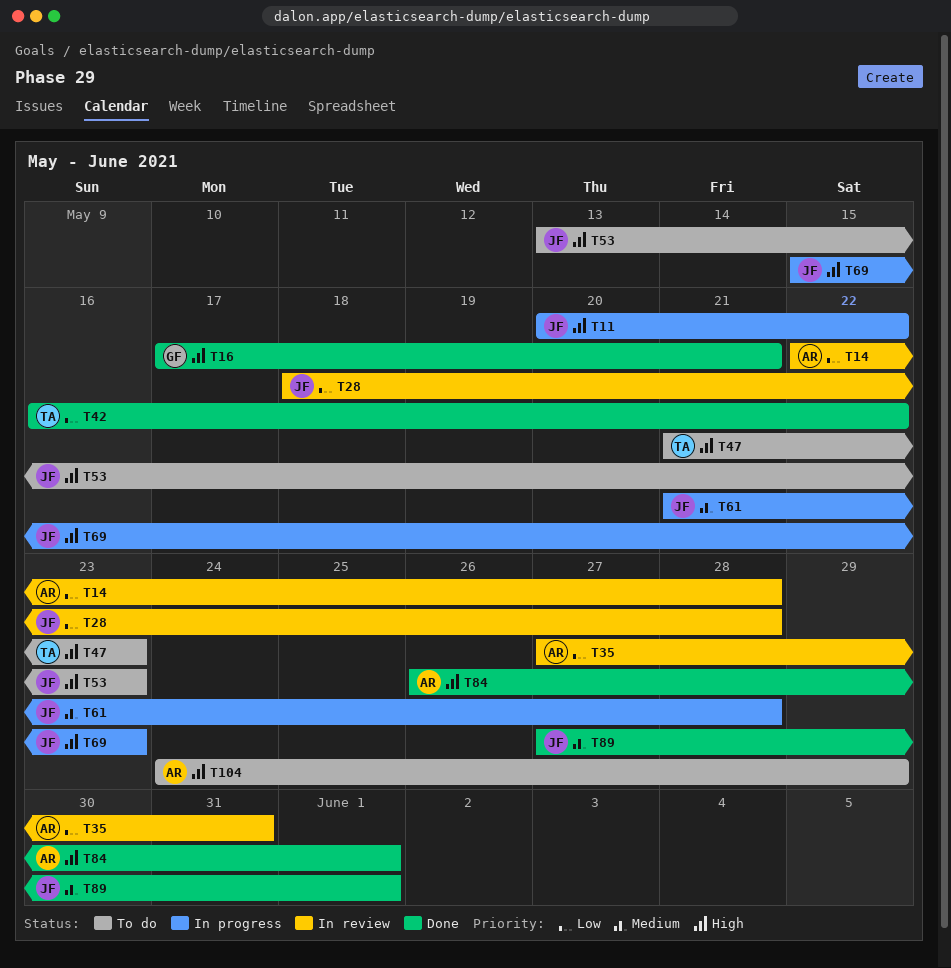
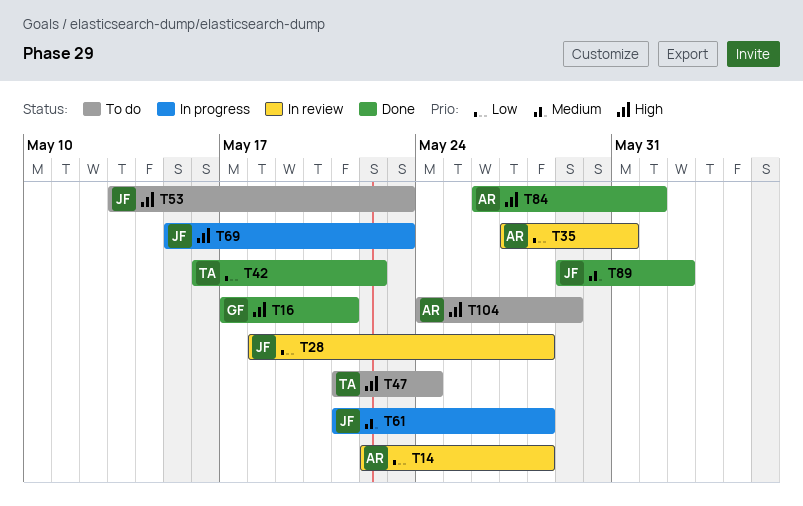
T11: present -> none
T47, due: May 23 -> May 24
T89, start: May 27 -> May 29
T89, due: Jun 1 -> Jun 2

